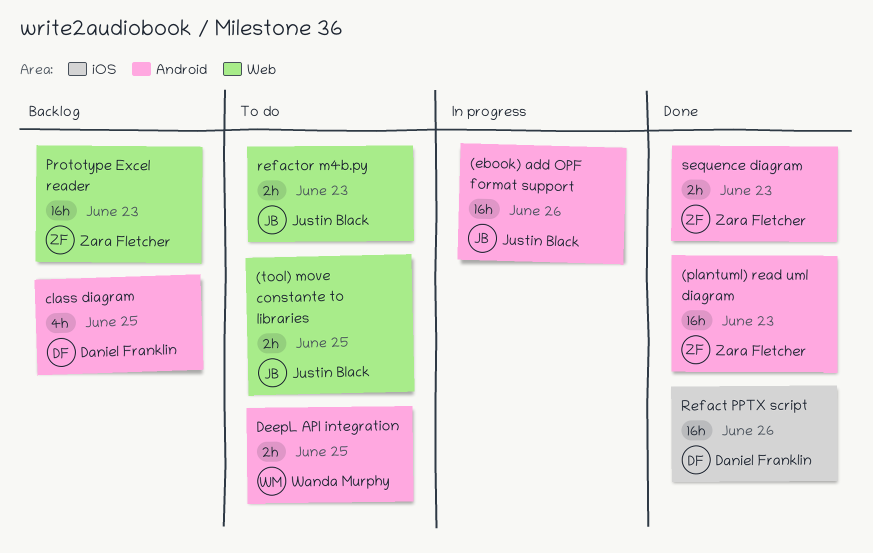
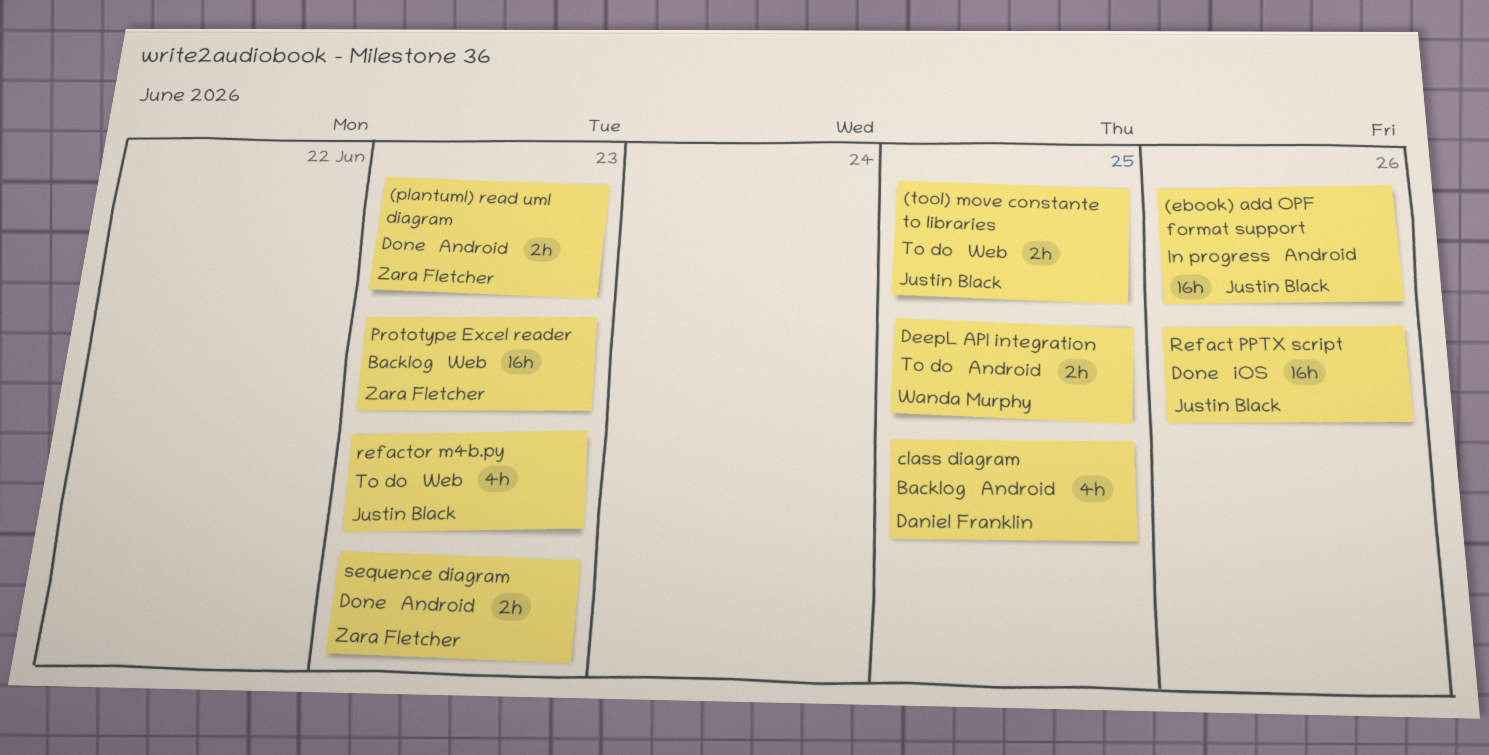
(plantuml) read uml diagram, estimate: 16h -> 2h
Refact PPTX script, owner: Daniel Franklin -> Justin Black
refactor m4b.py, estimate: 2h -> 4h

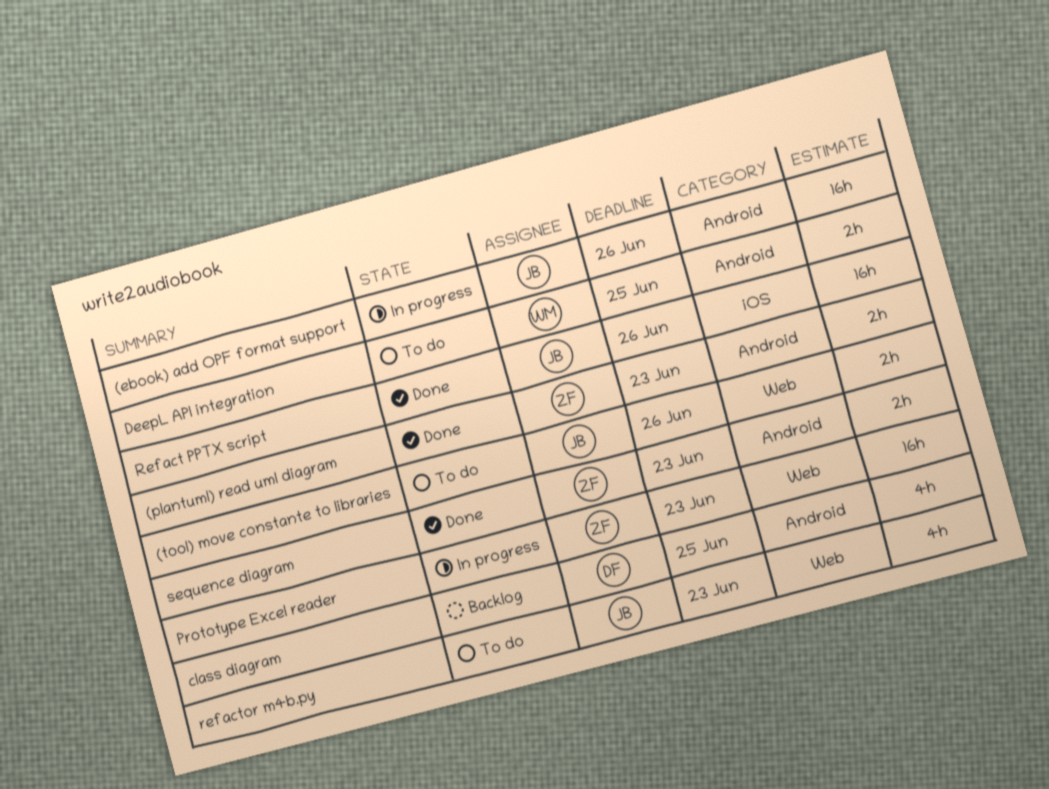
(tool) move constante to libraries, due: Jun 25 -> Jun 26
Prototype Excel reader, status: Backlog -> In progress

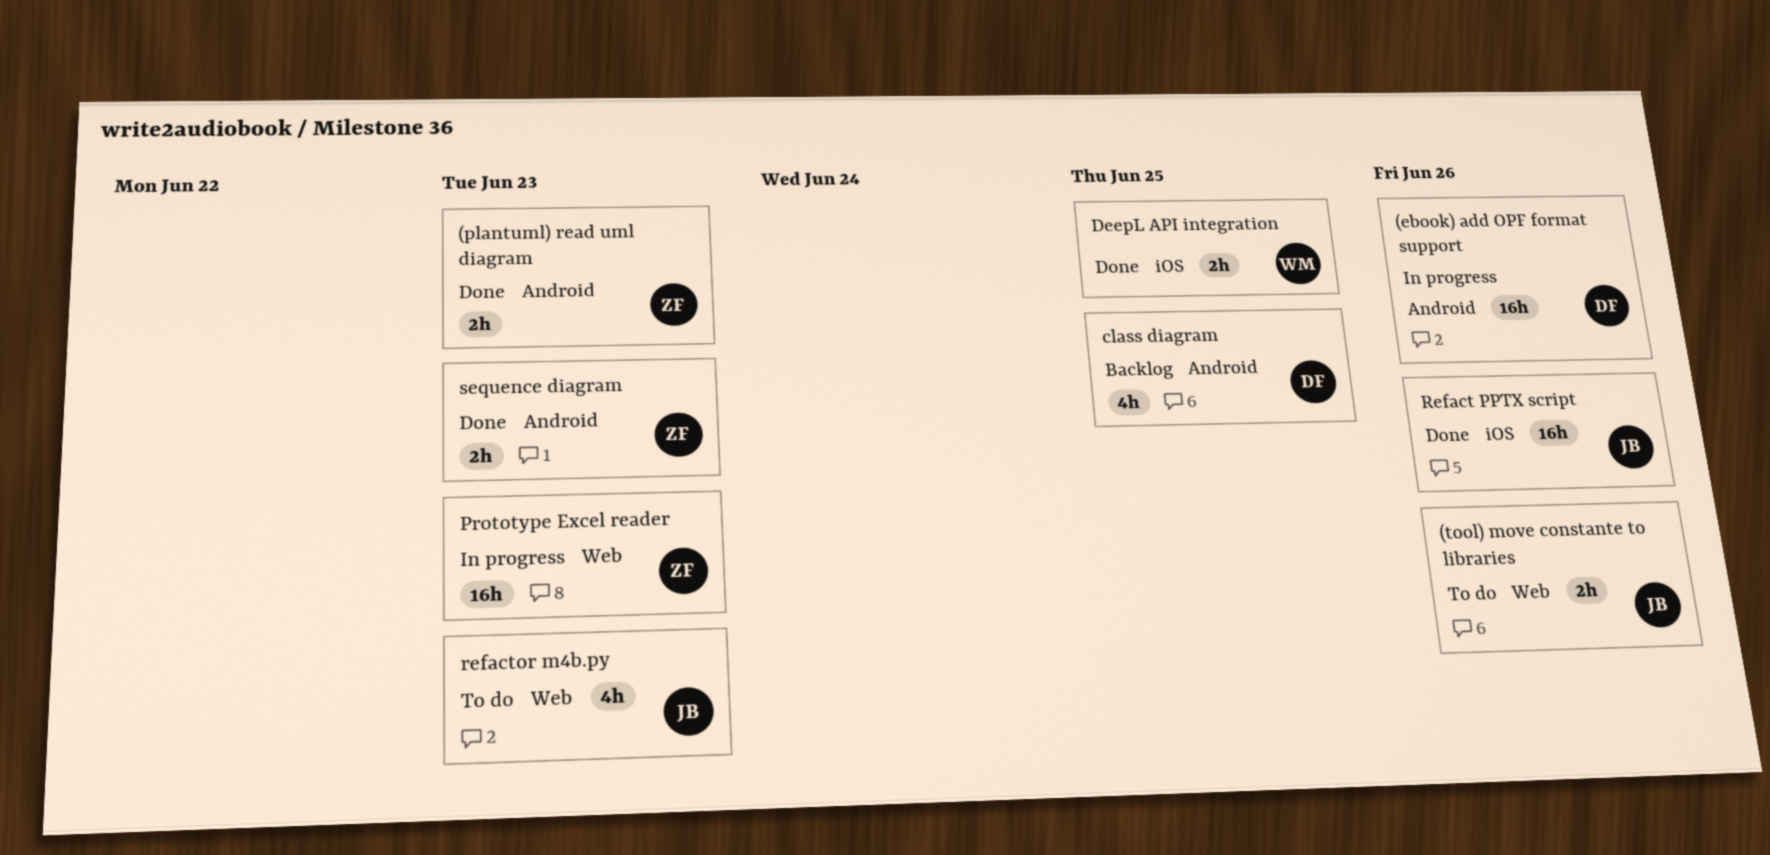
(ebook) add OPF format support, owner: JB -> DF
DeepL API integration, status: To do -> Done
DeepL API integration, label: Android -> iOS

